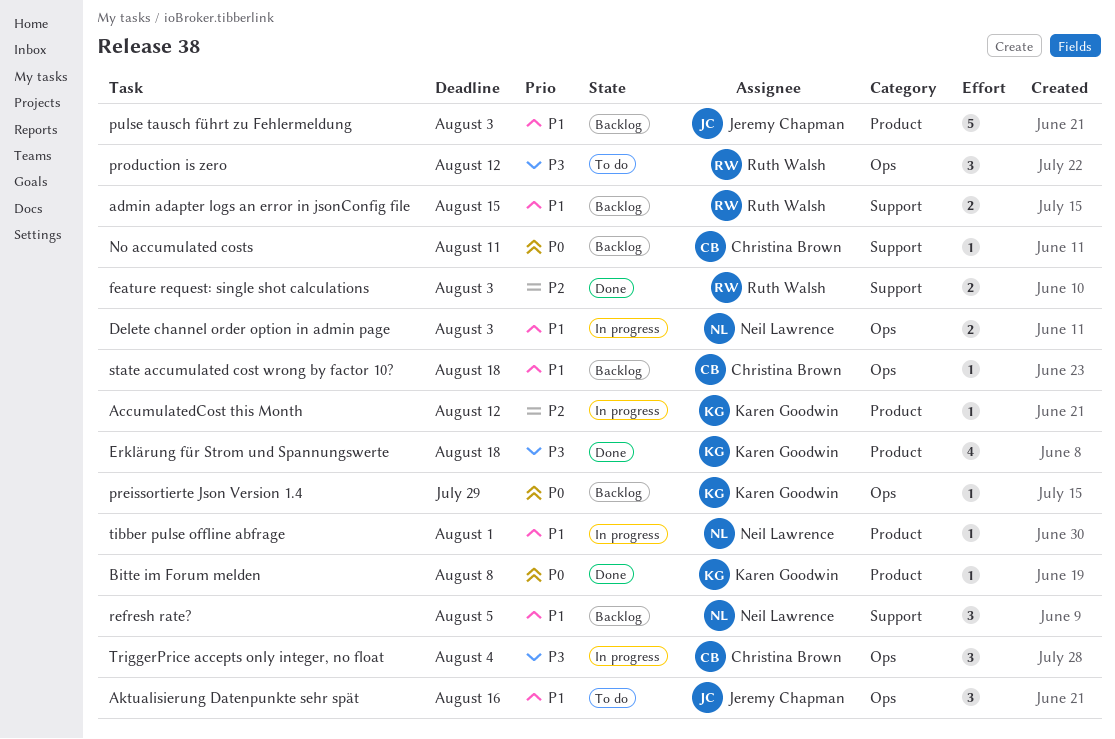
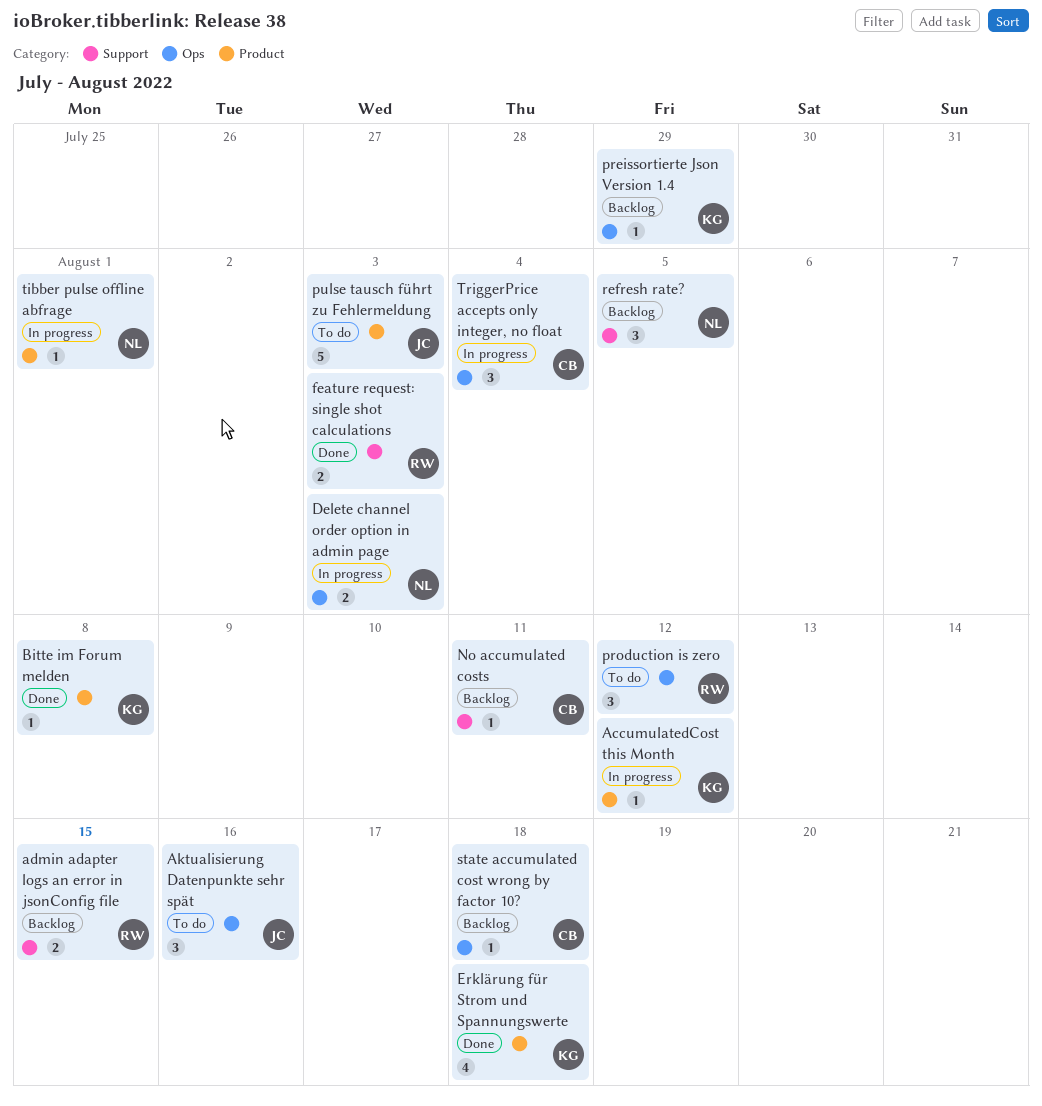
pulse tausch führt zu Fehlermeldung, status: Backlog -> To do

